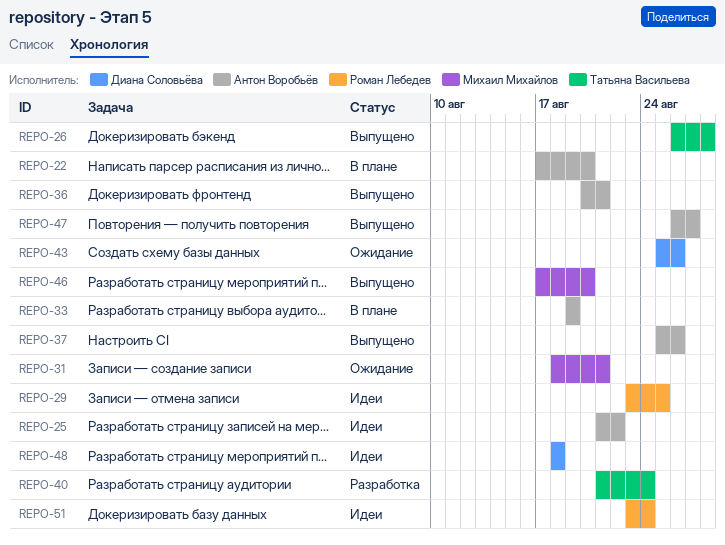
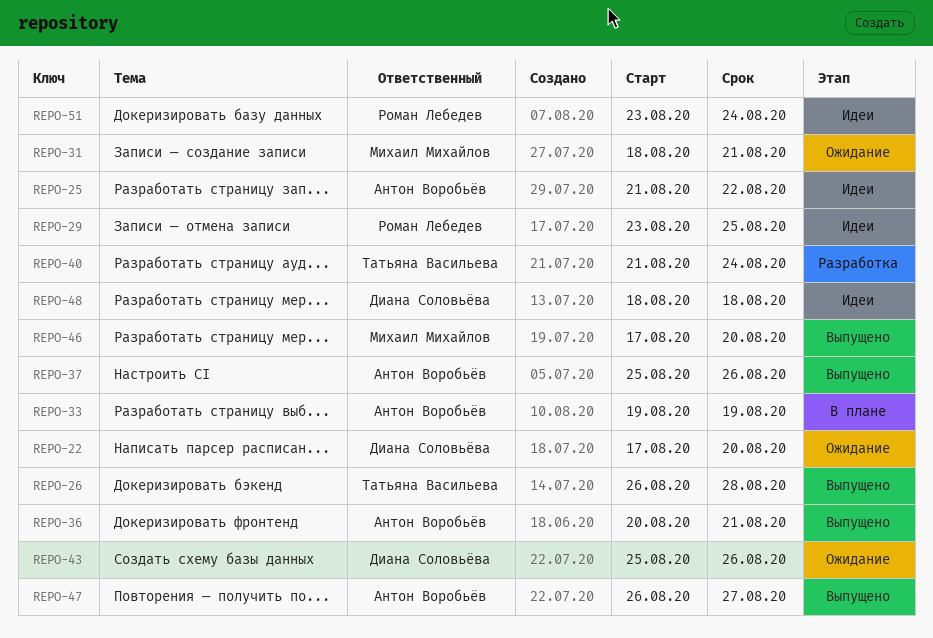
REPO-22, status: В плане -> Ожидание
REPO-22, owner: Антон Воробьёв -> Диана Соловьёва

